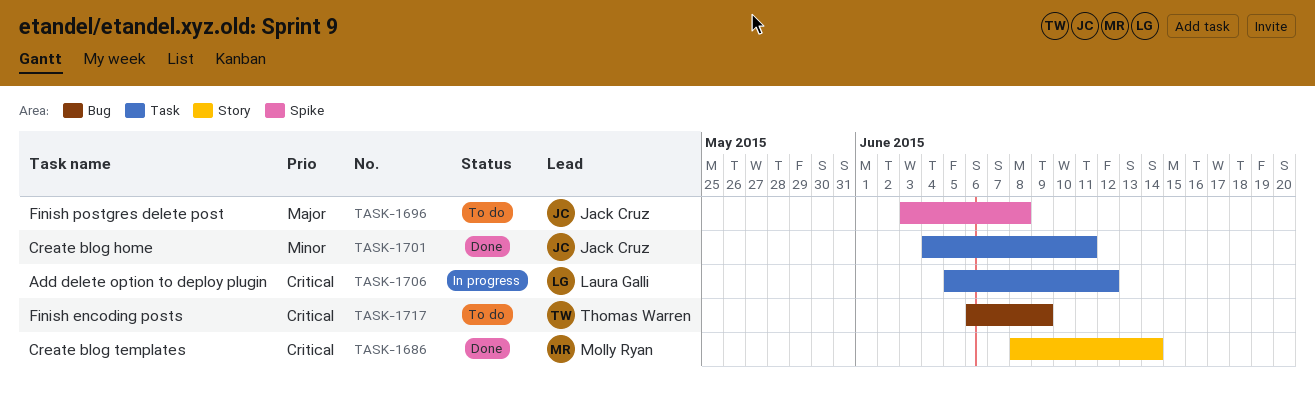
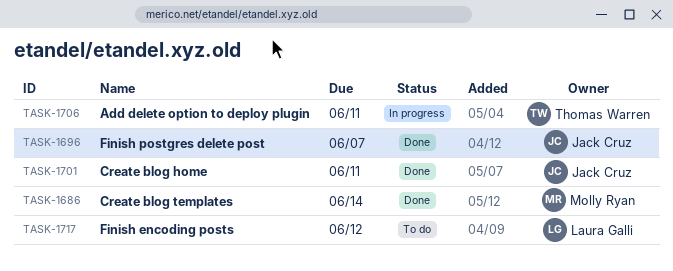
TASK-1696, status: To do -> Done
TASK-1696, due: Jun 8 -> Jun 7
TASK-1706, owner: Laura Galli -> Thomas Warren
TASK-1706, due: Jun 12 -> Jun 11
TASK-1717, owner: Thomas Warren -> Laura Galli
TASK-1717, due: Jun 9 -> Jun 12

